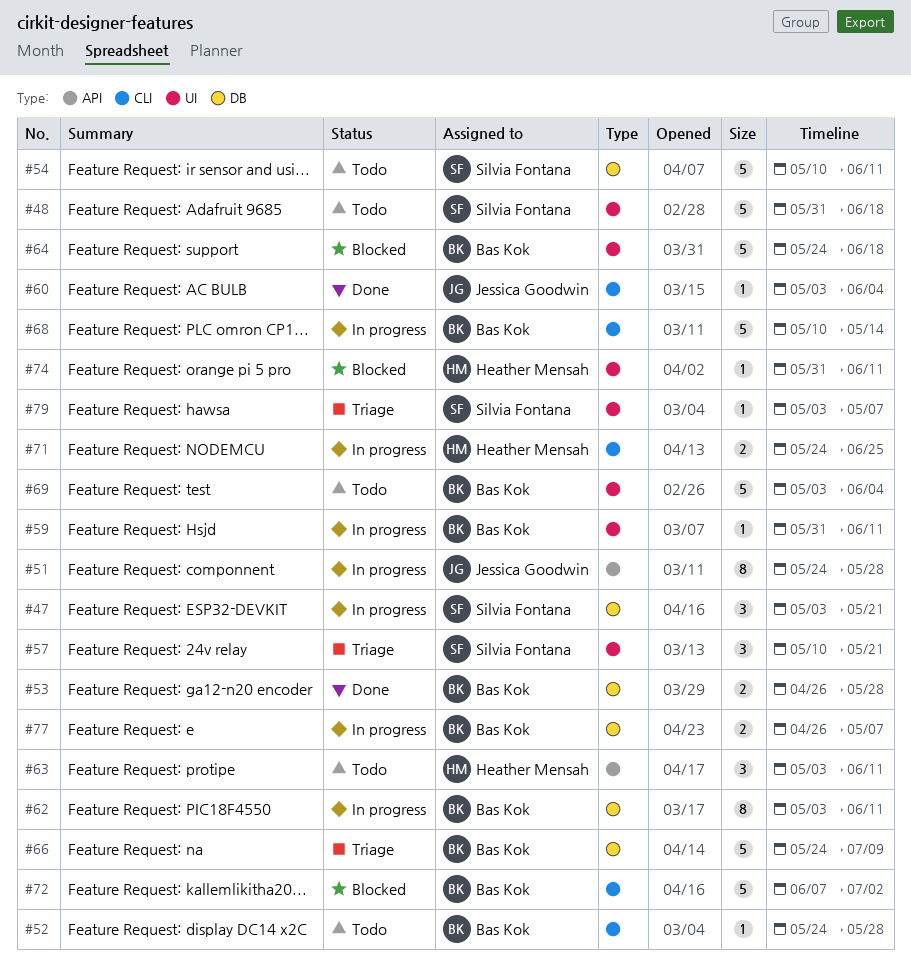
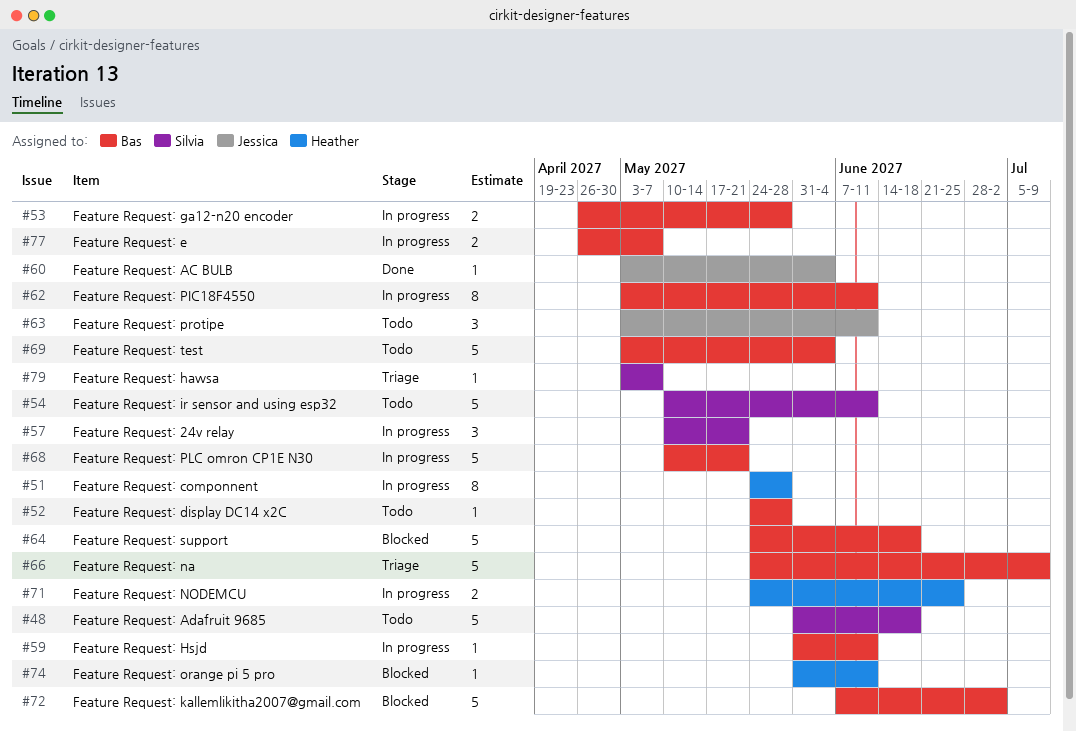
#47: present -> none
#51, owner: Jessica Goodwin -> Heather Mensah
#53, status: Done -> In progress
#57, status: Triage -> In progress
#63, owner: Heather Mensah -> Jessica Goodwin
#68, due: May 14 -> May 21

